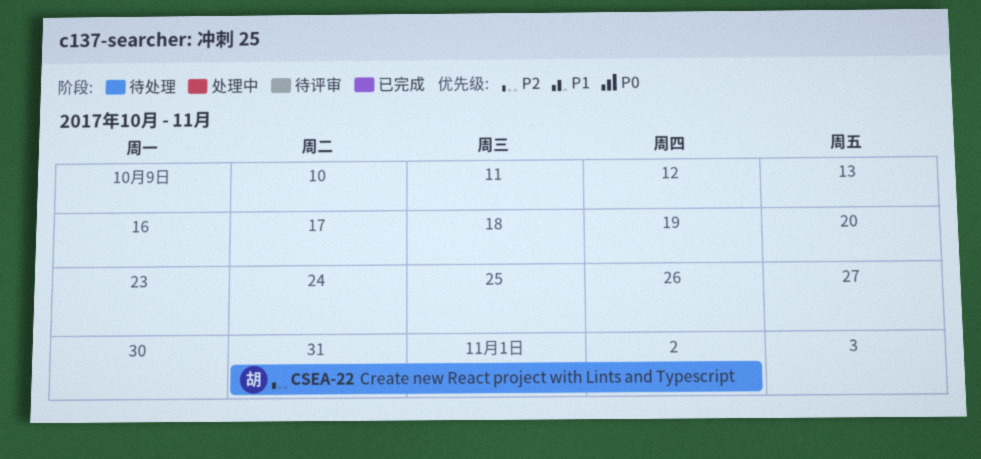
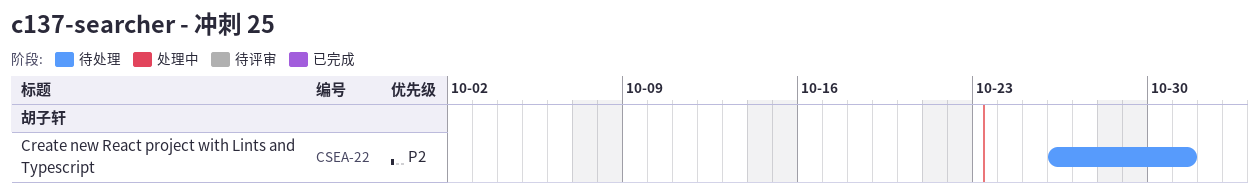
CSEA-22, start: Oct 31 -> Oct 26
CSEA-22, due: Nov 2 -> Oct 31

